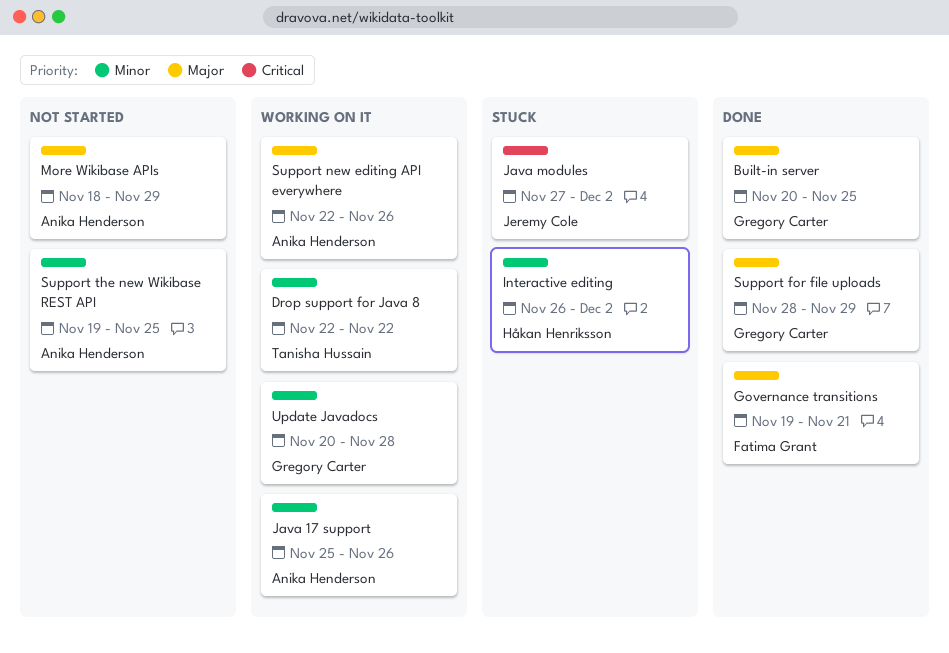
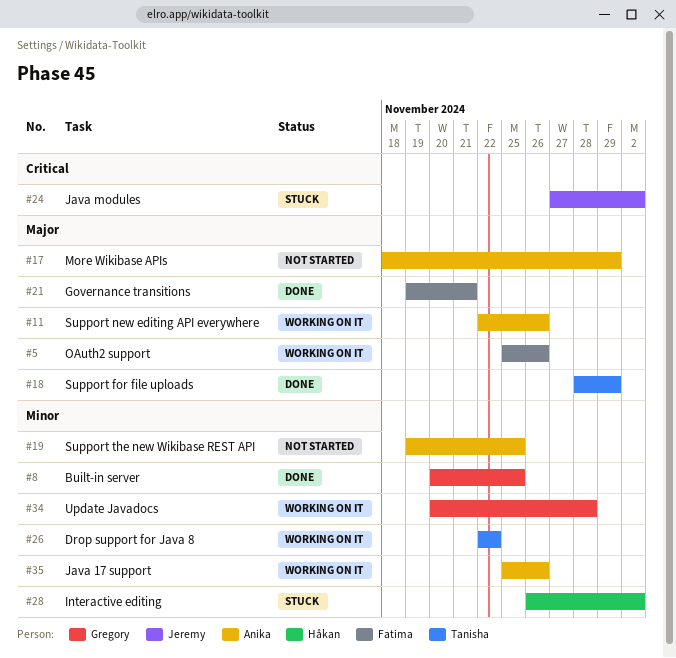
Built-in server, priority: Major -> Minor
OAuth2 support: none -> present
Support for file uploads, owner: Gregory Carter -> Tanisha Hussain

